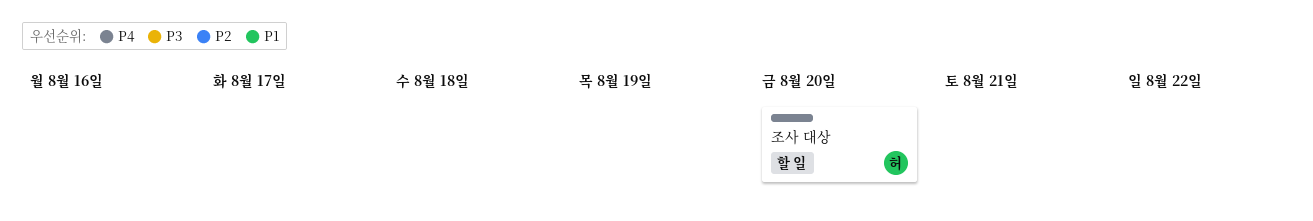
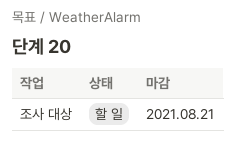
조사 대상, due: Aug 20 -> Aug 21

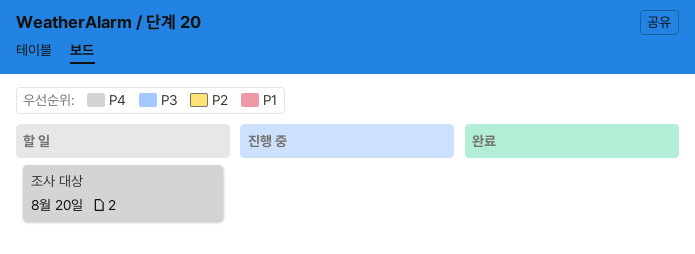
조사 대상, due: Aug 21 -> Aug 20

